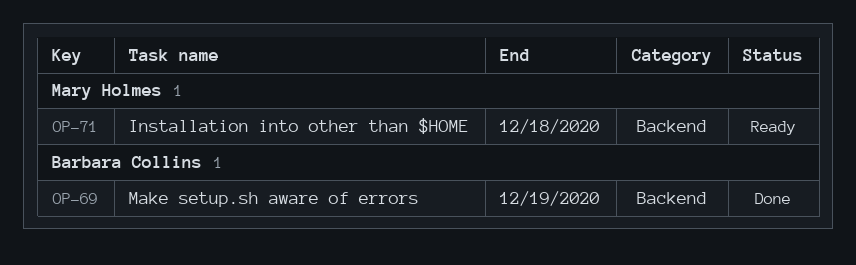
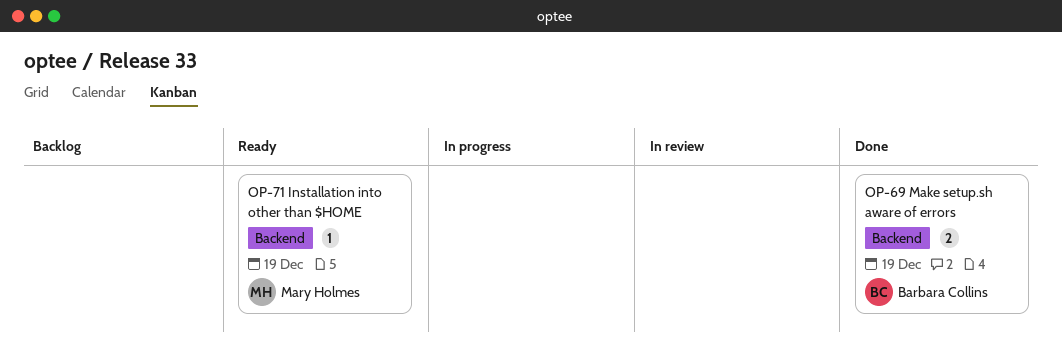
OP-71, due: Dec 18 -> Dec 19

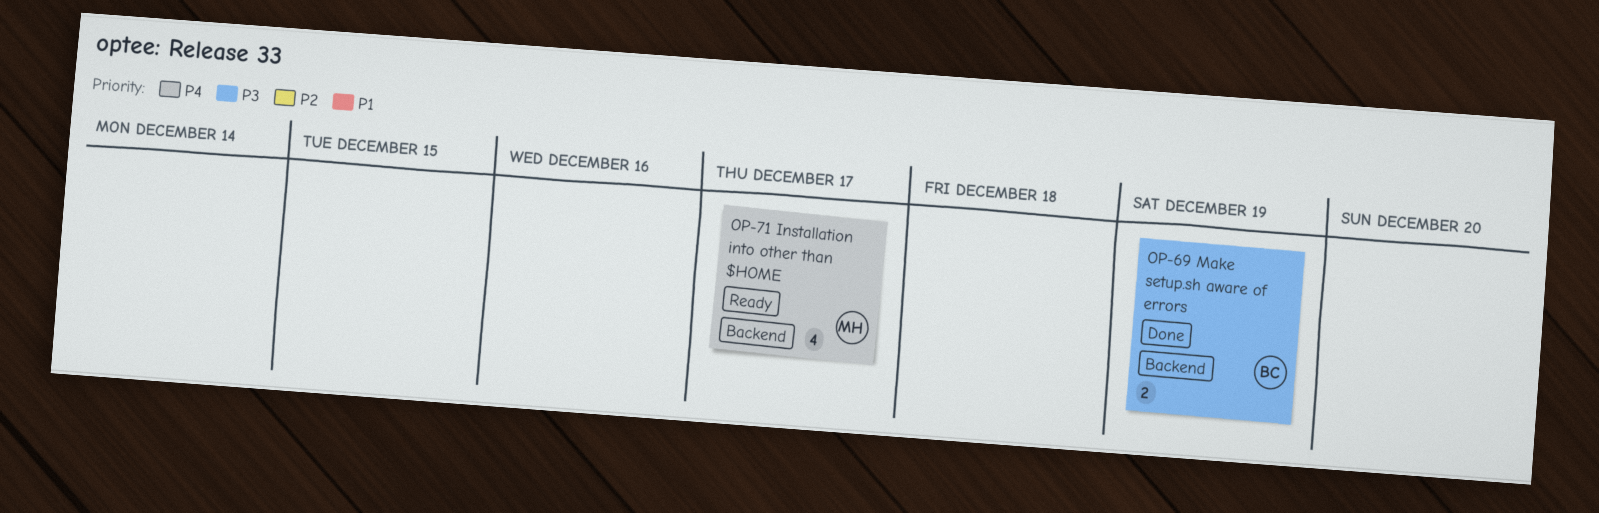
OP-71, estimate: 1 -> 4
OP-71, due: Dec 19 -> Dec 17

